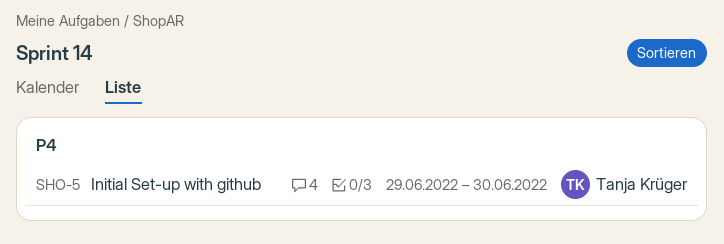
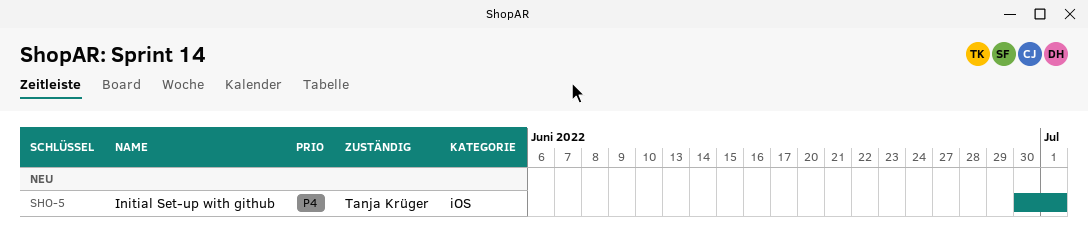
SHO-5, start: Jun 29 -> Jun 30
SHO-5, due: Jun 30 -> Jul 1

